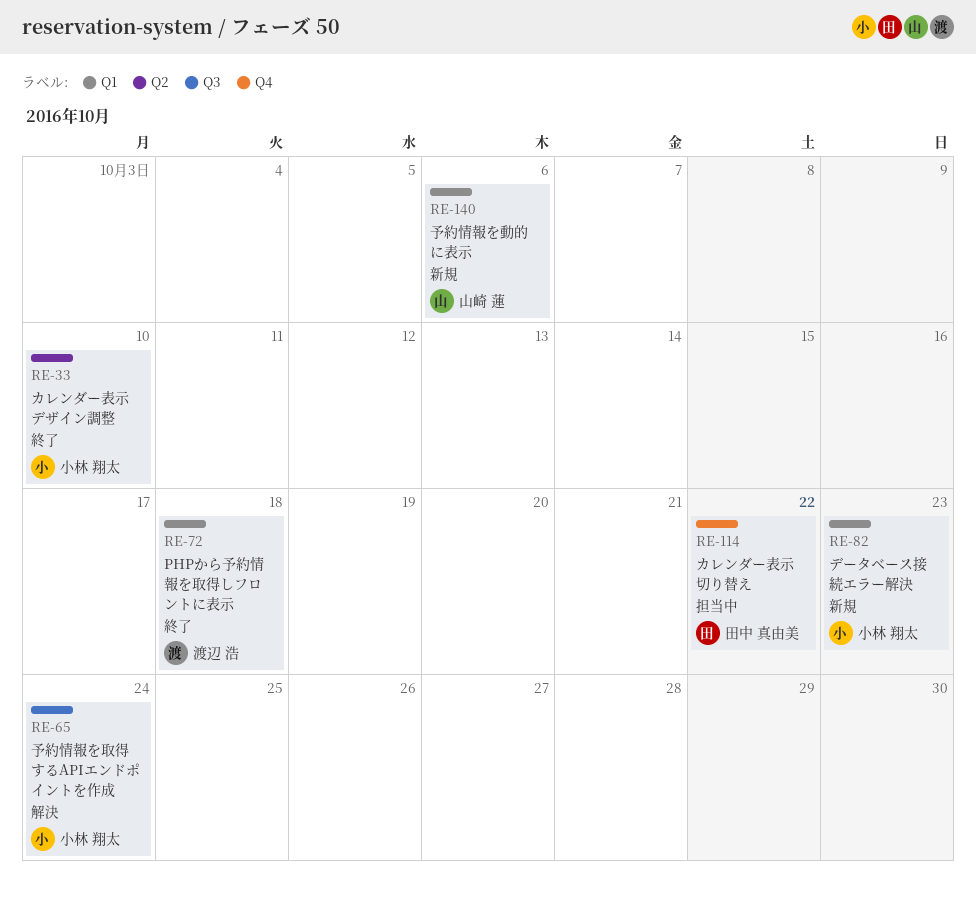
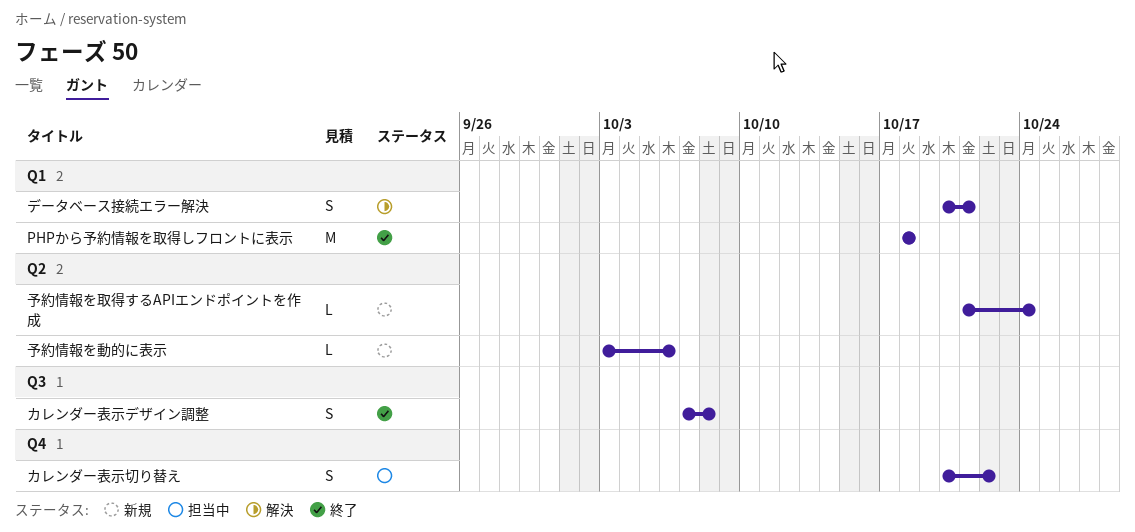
カレンダー表示デザイン調整, label: Q2 -> Q3
カレンダー表示デザイン調整, due: Oct 10 -> Oct 8
データベース接続エラー解決, status: 新規 -> 解決
データベース接続エラー解決, due: Oct 23 -> Oct 21
予約情報を動的に表示, label: Q1 -> Q2
予約情報を取得するAPIエンドポイントを作成, status: 解決 -> 新規
予約情報を取得するAPIエンドポイントを作成, label: Q3 -> Q2

